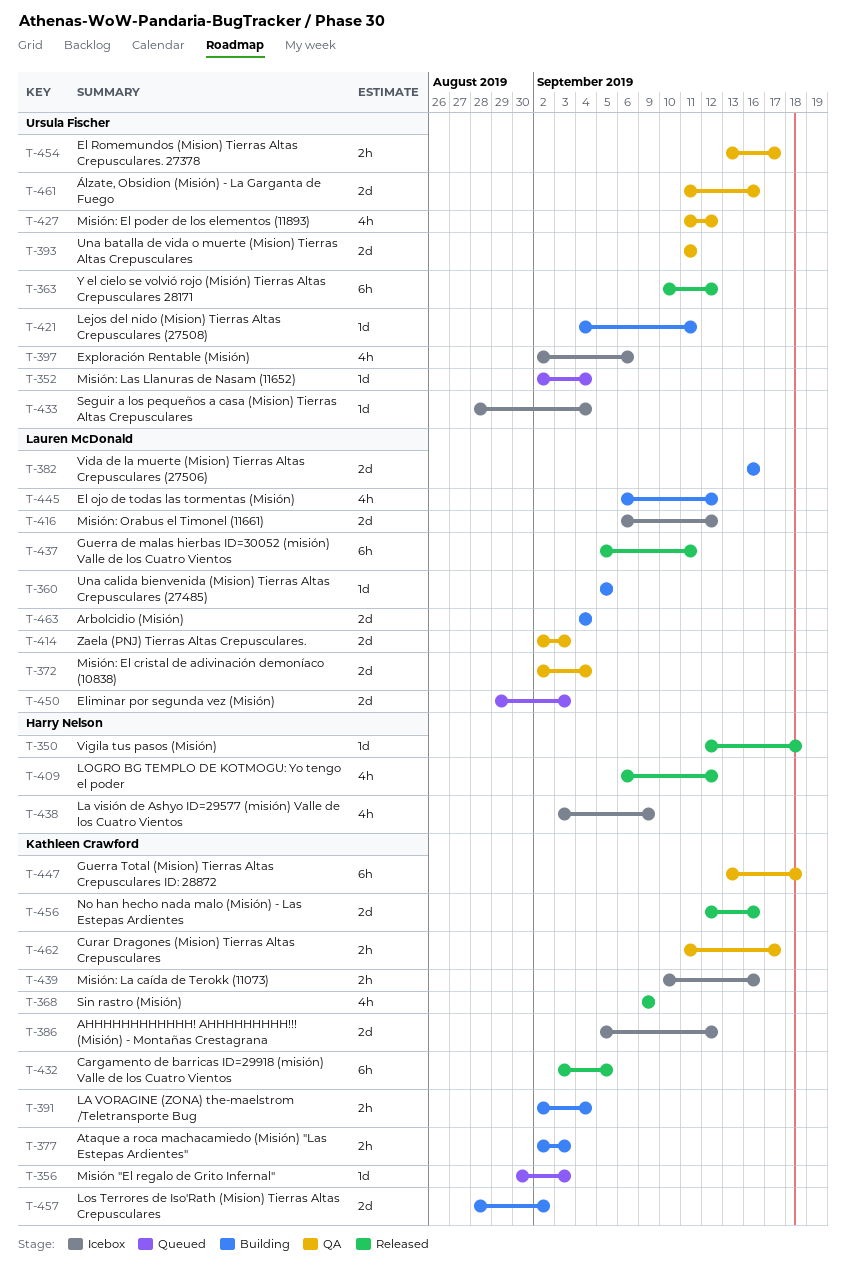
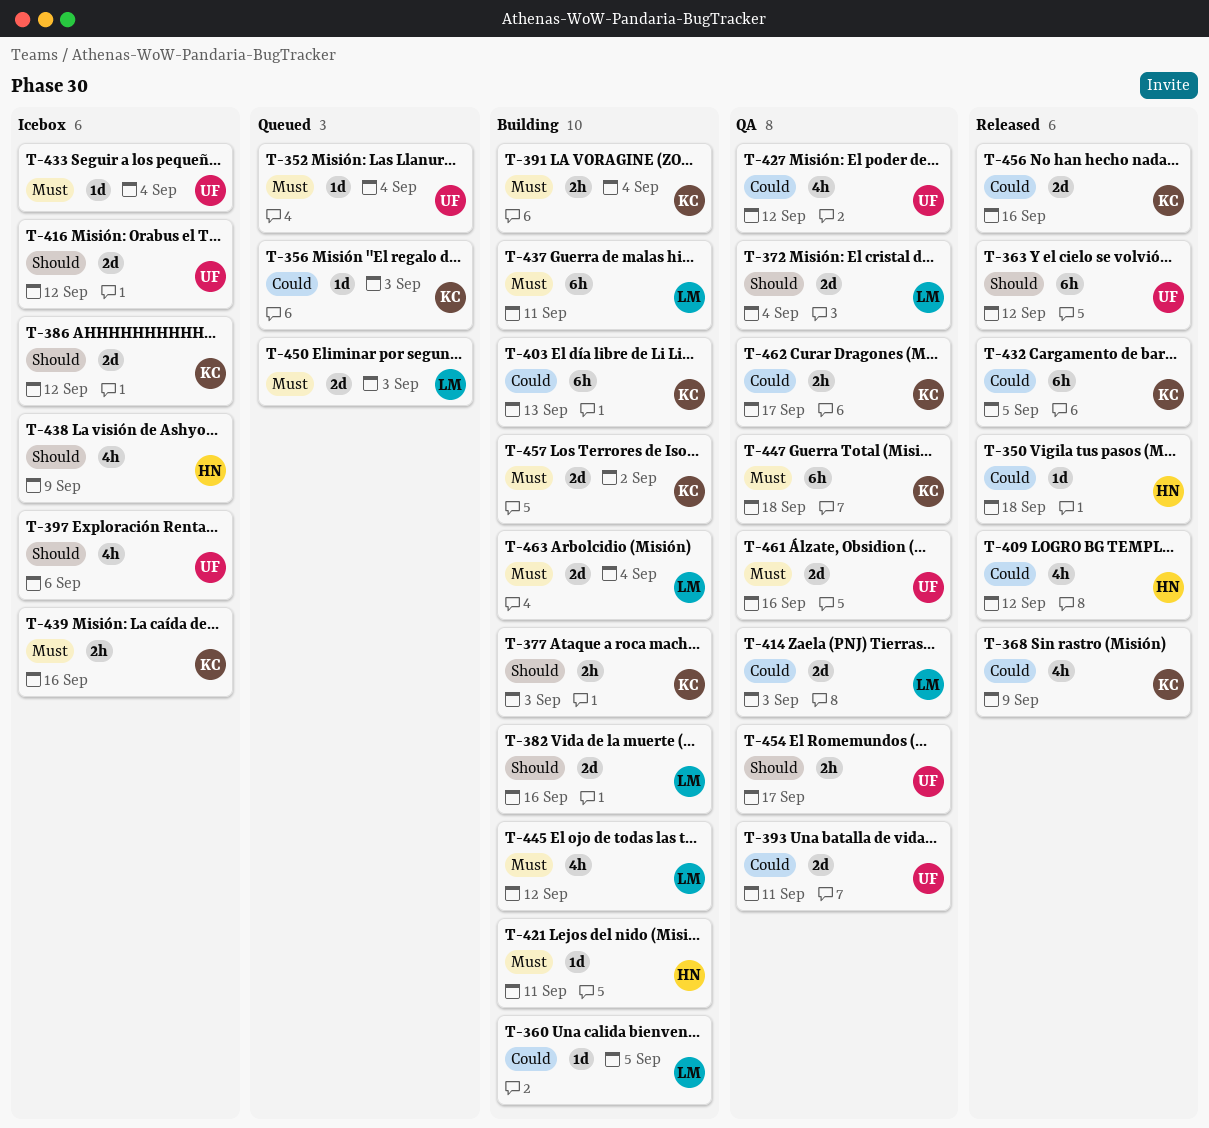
T-403: none -> present
T-416, owner: Lauren McDonald -> Ursula Fischer
T-421, owner: Ursula Fischer -> Harry Nelson
T-437, status: Released -> Building

